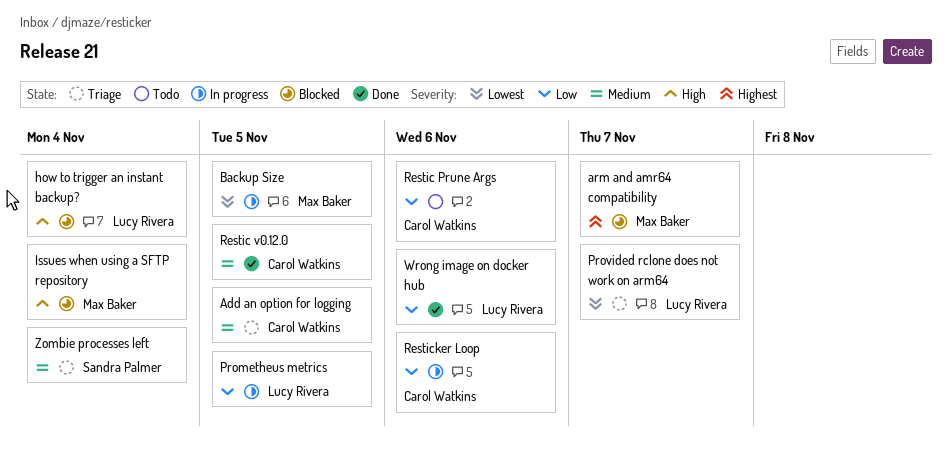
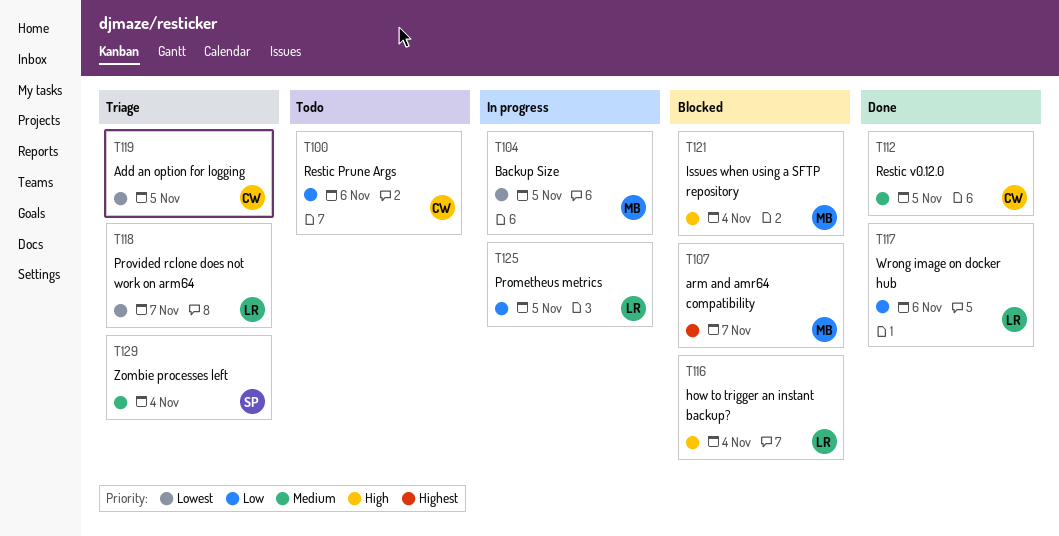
Add an option for logging, priority: Medium -> Lowest
Resticker Loop: present -> none

